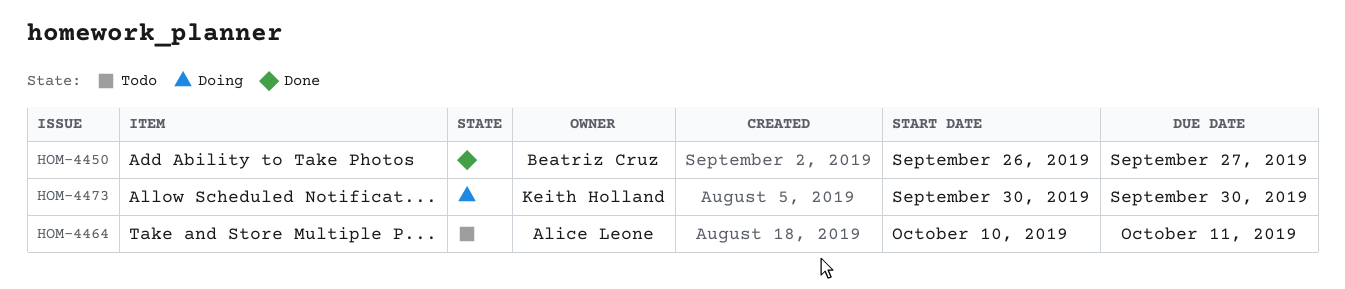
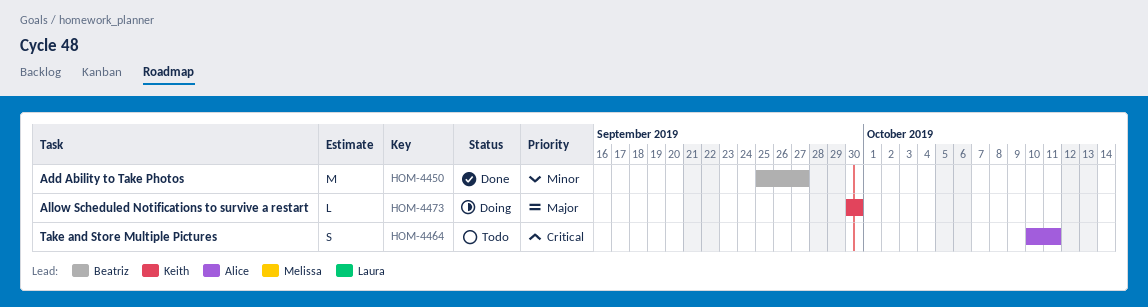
HOM-4450, start: Sep 26 -> Sep 25

